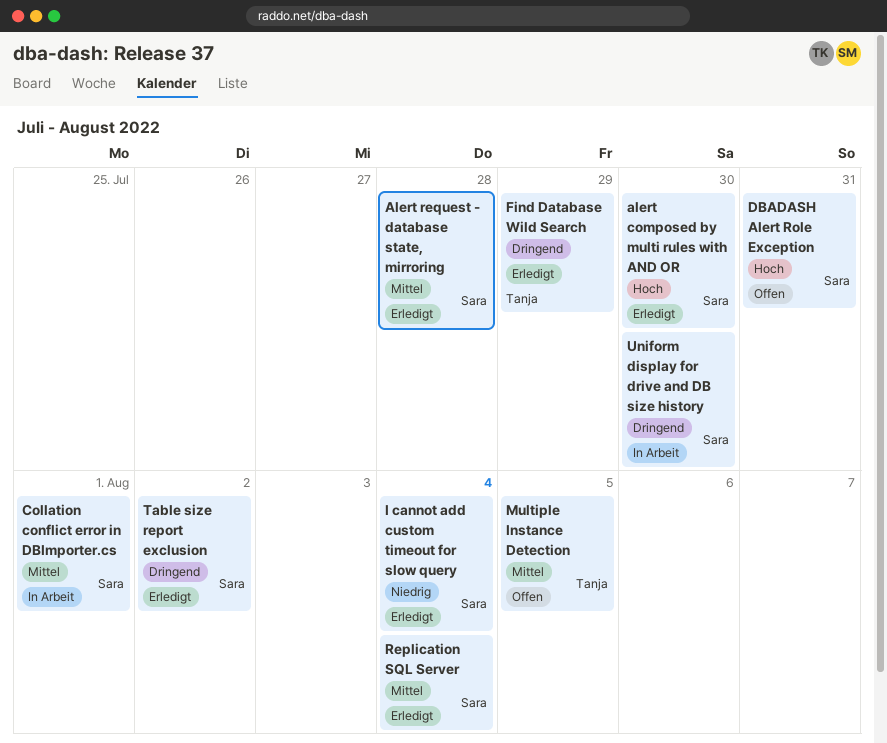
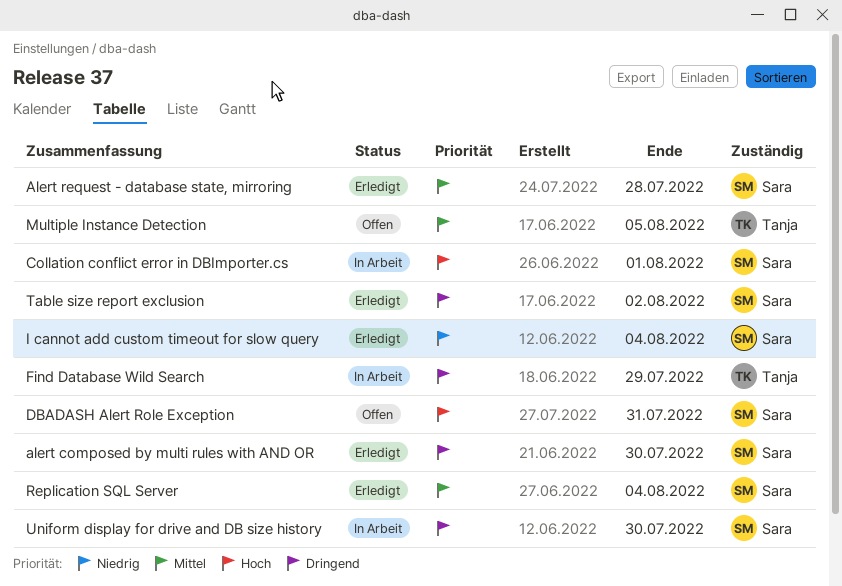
alert composed by multi rules with AND OR, priority: Hoch -> Dringend
Collation conflict error in DBImporter.cs, priority: Mittel -> Hoch
Find Database Wild Search, status: Erledigt -> In Arbeit

